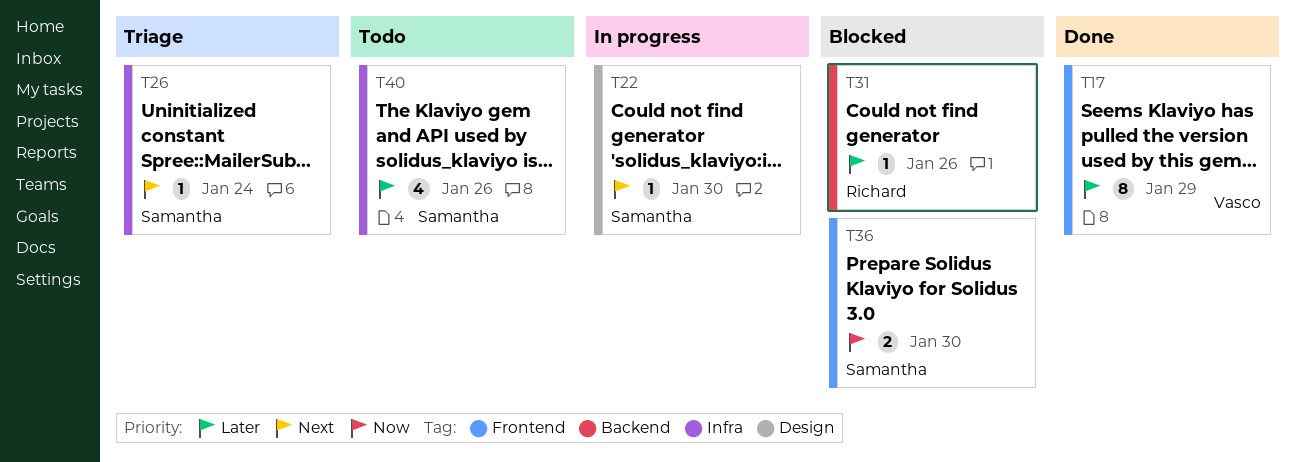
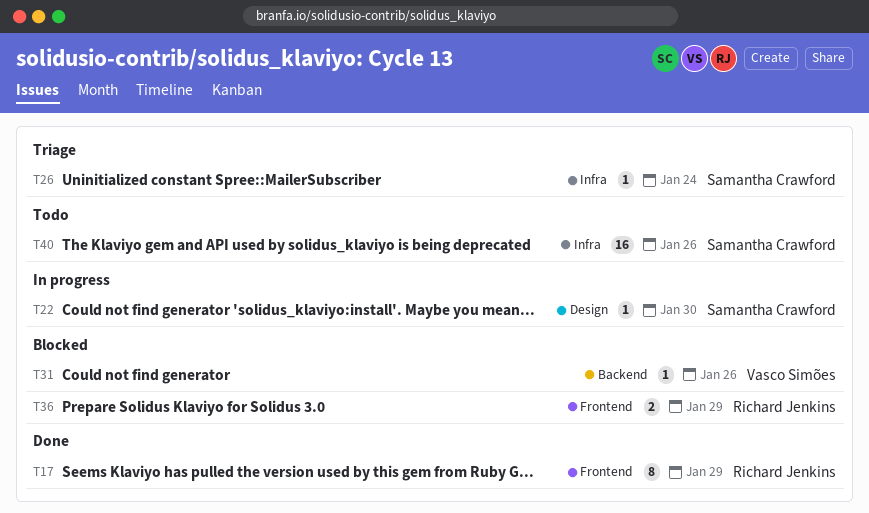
T17, owner: Vasco Simões -> Richard Jenkins
T31, owner: Richard Jenkins -> Vasco Simões
T36, owner: Samantha Crawford -> Richard Jenkins
T36, due: Jan 30 -> Jan 29
T40, estimate: 4 -> 16

